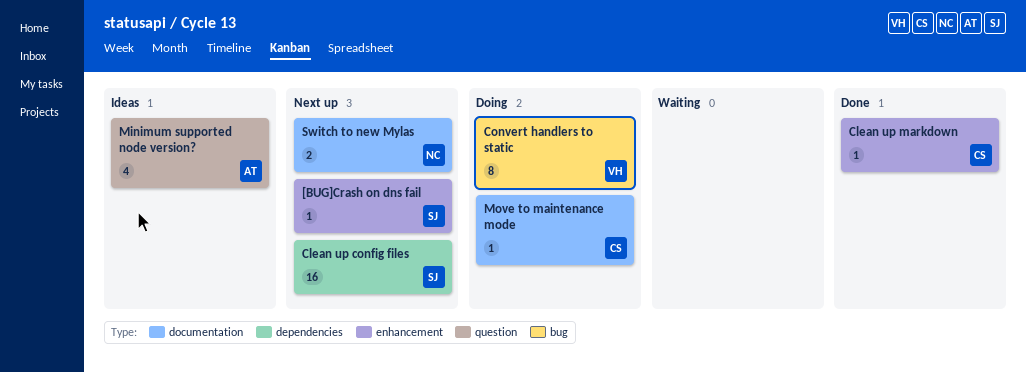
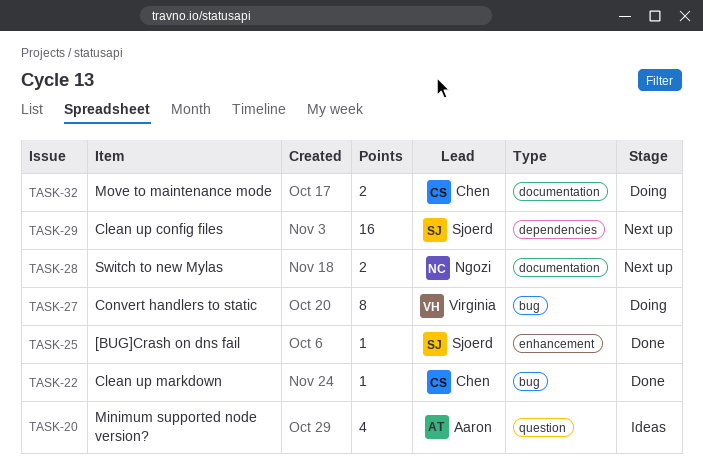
[BUG]Crash on dns fail, status: Next up -> Done
Clean up markdown, label: enhancement -> bug
Move to maintenance mode, estimate: 1 -> 2

